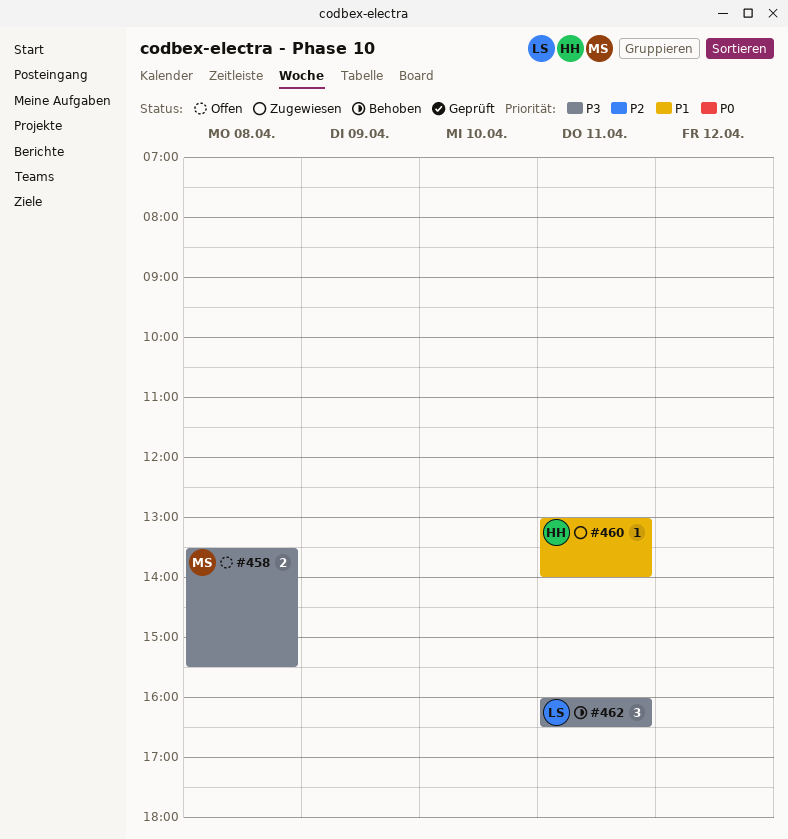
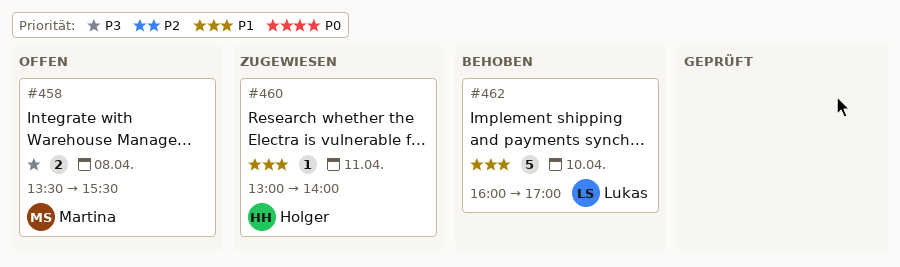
#462, priority: P3 -> P1
#462, estimate: 3 -> 5
#462, day: Apr 11 -> Apr 10
#462, ends: 16:30 -> 17:00

